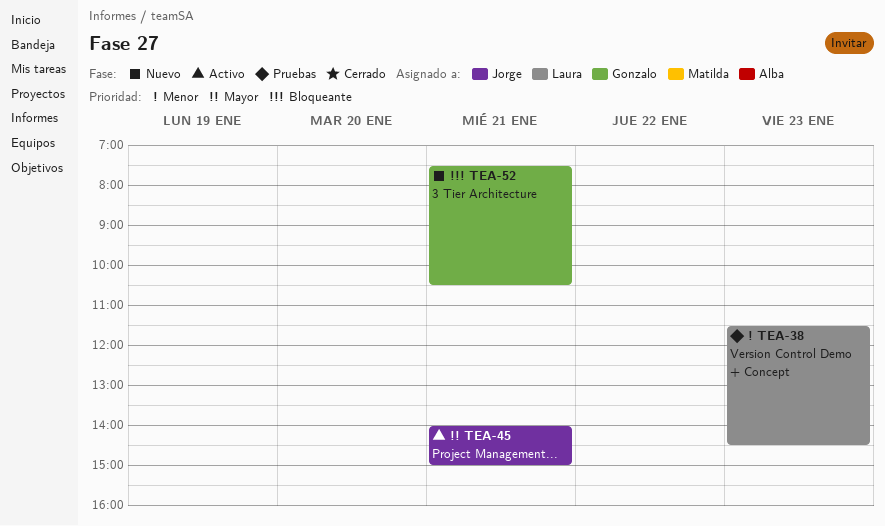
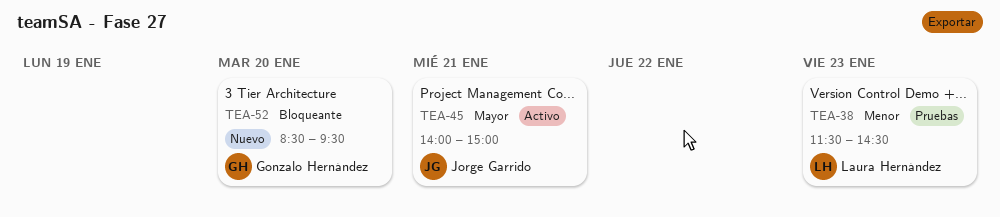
TEA-52, day: Jan 21 -> Jan 20
TEA-52, begins: 07:30 -> 08:30
TEA-52, ends: 10:30 -> 09:30

